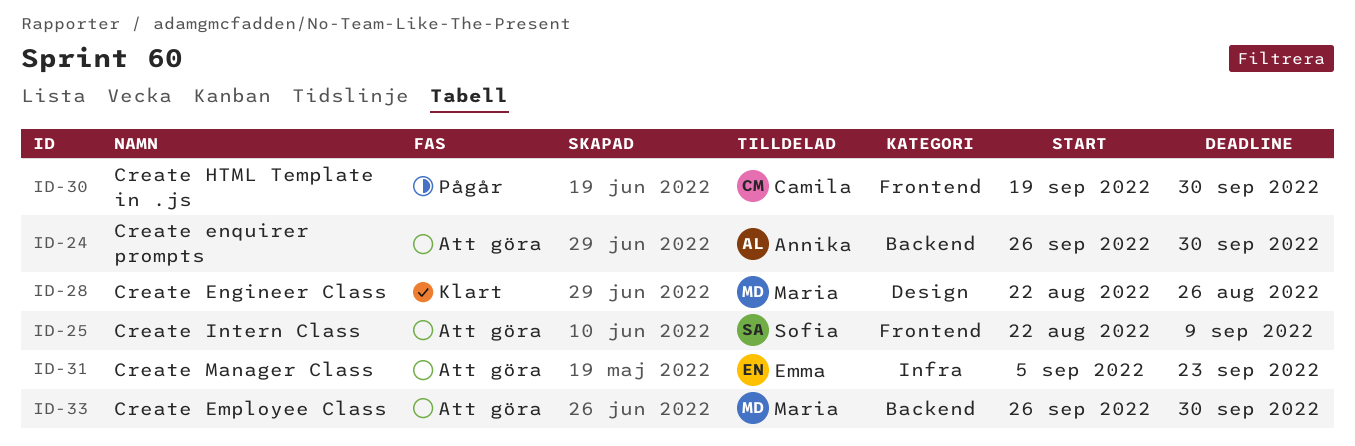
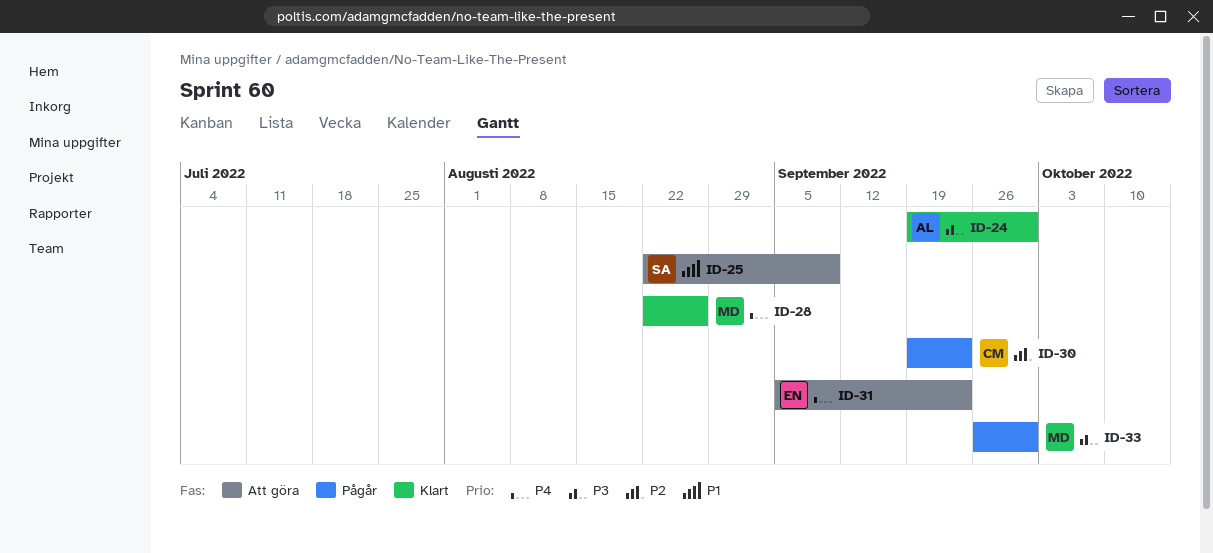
ID-24, status: Att göra -> Klart
ID-24, start: Sep 26 -> Sep 19
ID-30, due: Sep 30 -> Sep 23
ID-33, status: Att göra -> Pågår

